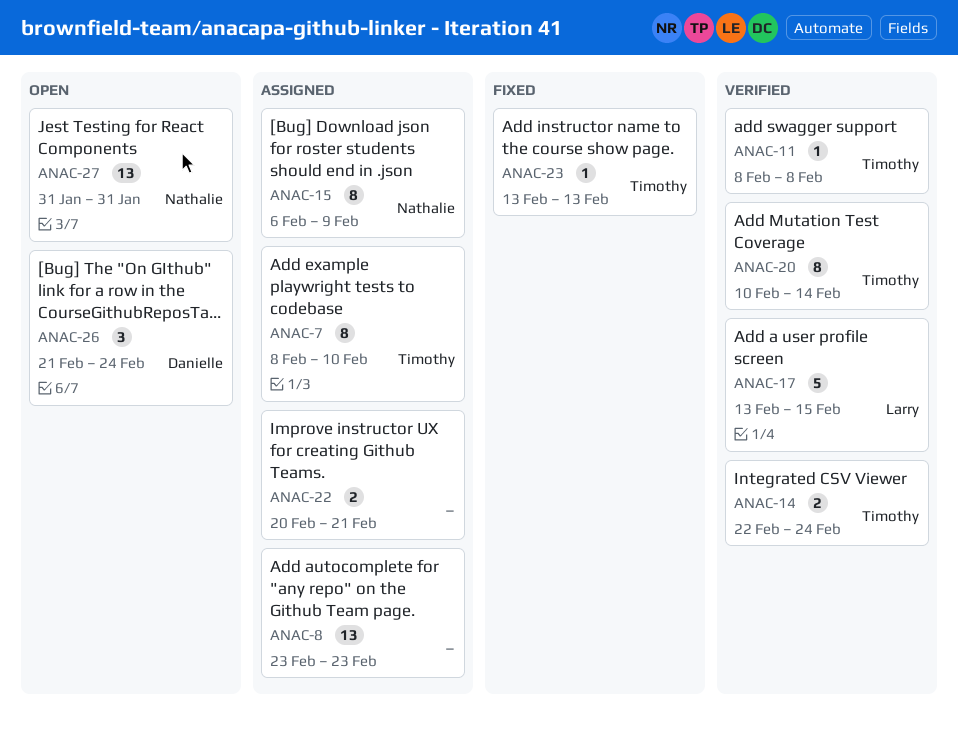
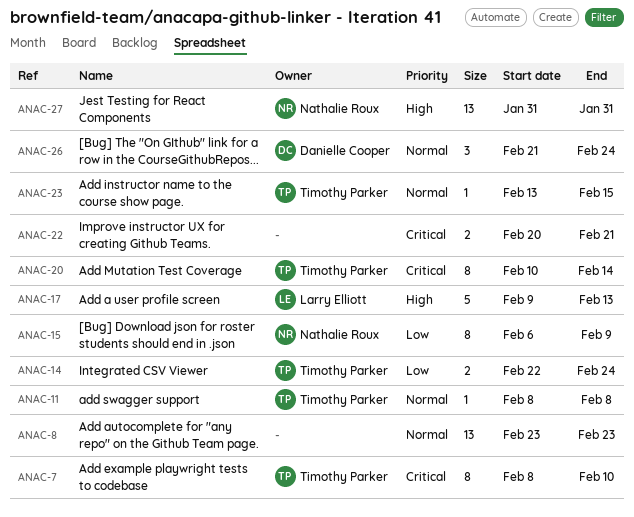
ANAC-17, start: Feb 13 -> Feb 9
ANAC-17, due: Feb 15 -> Feb 13
ANAC-23, due: Feb 13 -> Feb 15

